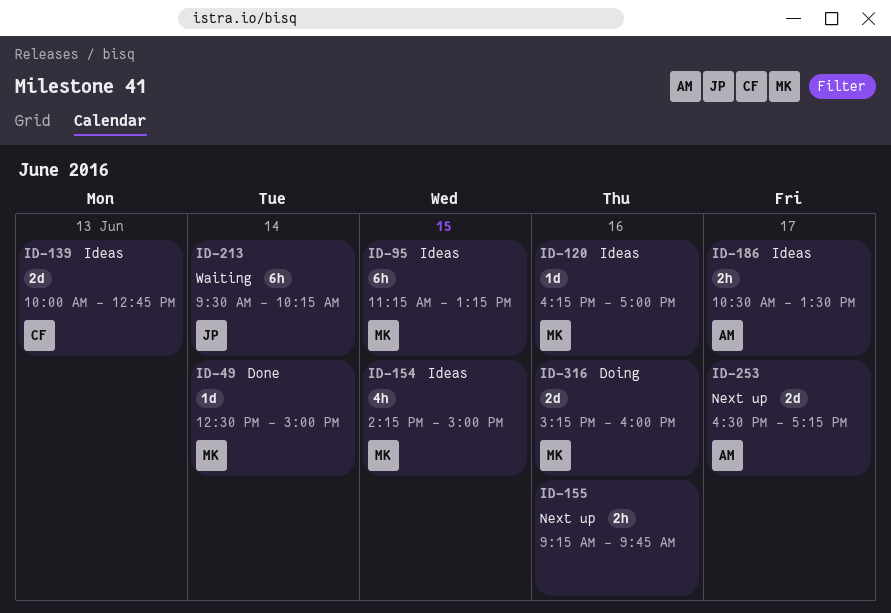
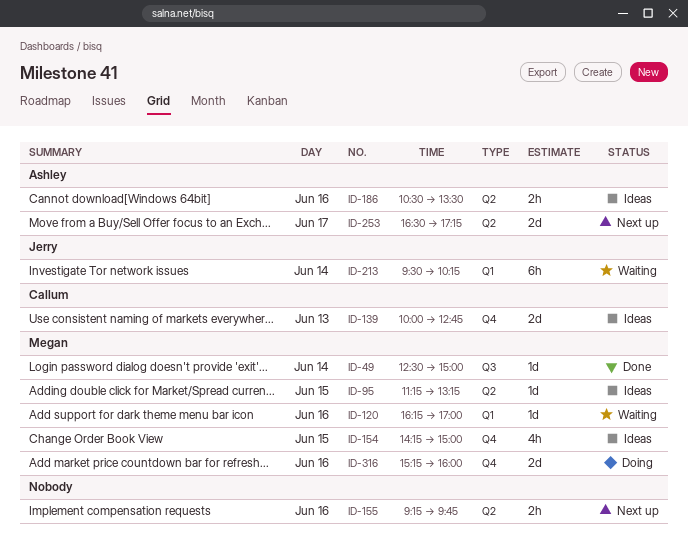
ID-95, estimate: 6h -> 1d
ID-120, status: Ideas -> Waiting
ID-186, day: Jun 17 -> Jun 16

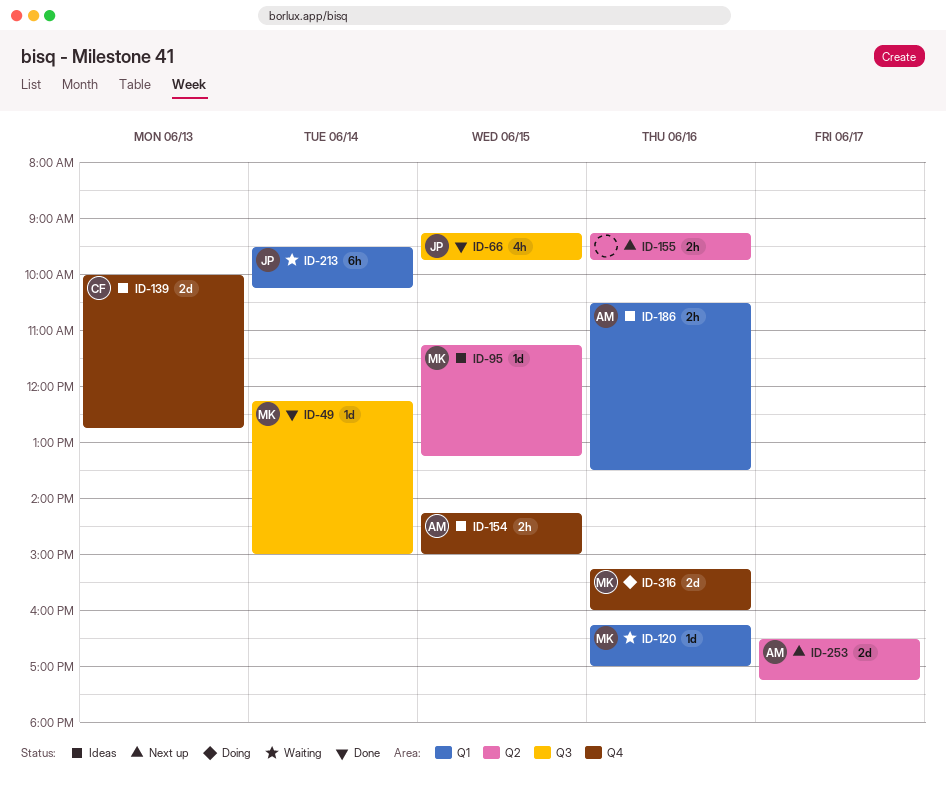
ID-49, begins: 12:30 -> 12:15
ID-66: none -> present
ID-154, owner: Megan -> Ashley
ID-154, estimate: 4h -> 2h
ID-186, label: Q2 -> Q1

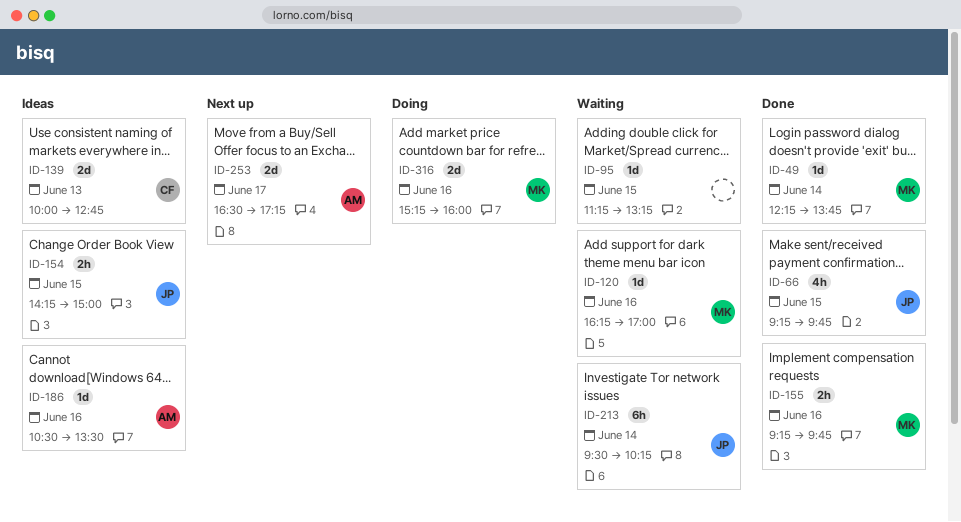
ID-49, ends: 15:00 -> 13:45
ID-95, status: Ideas -> Waiting
ID-95, owner: MK -> none
ID-154, owner: AM -> JP
ID-155, status: Next up -> Done
ID-155, owner: none -> MK
ID-186, estimate: 2h -> 1d

